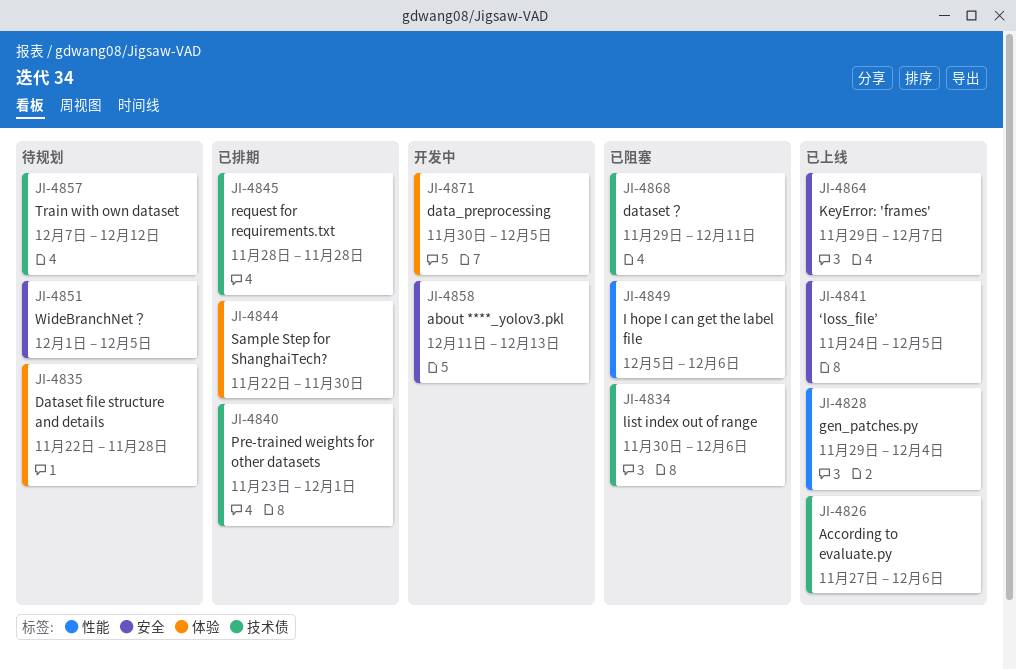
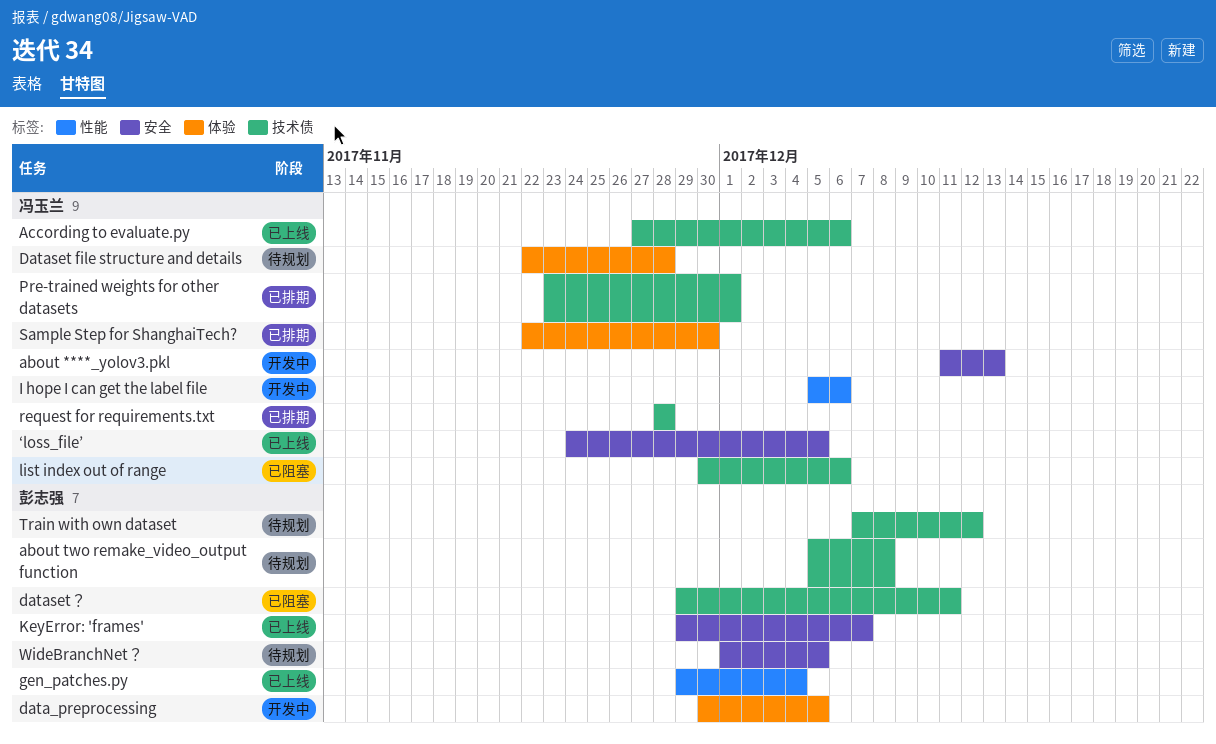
about two remake_video_output function: none -> present
I hope I can get the label file, status: 已阻塞 -> 开发中

